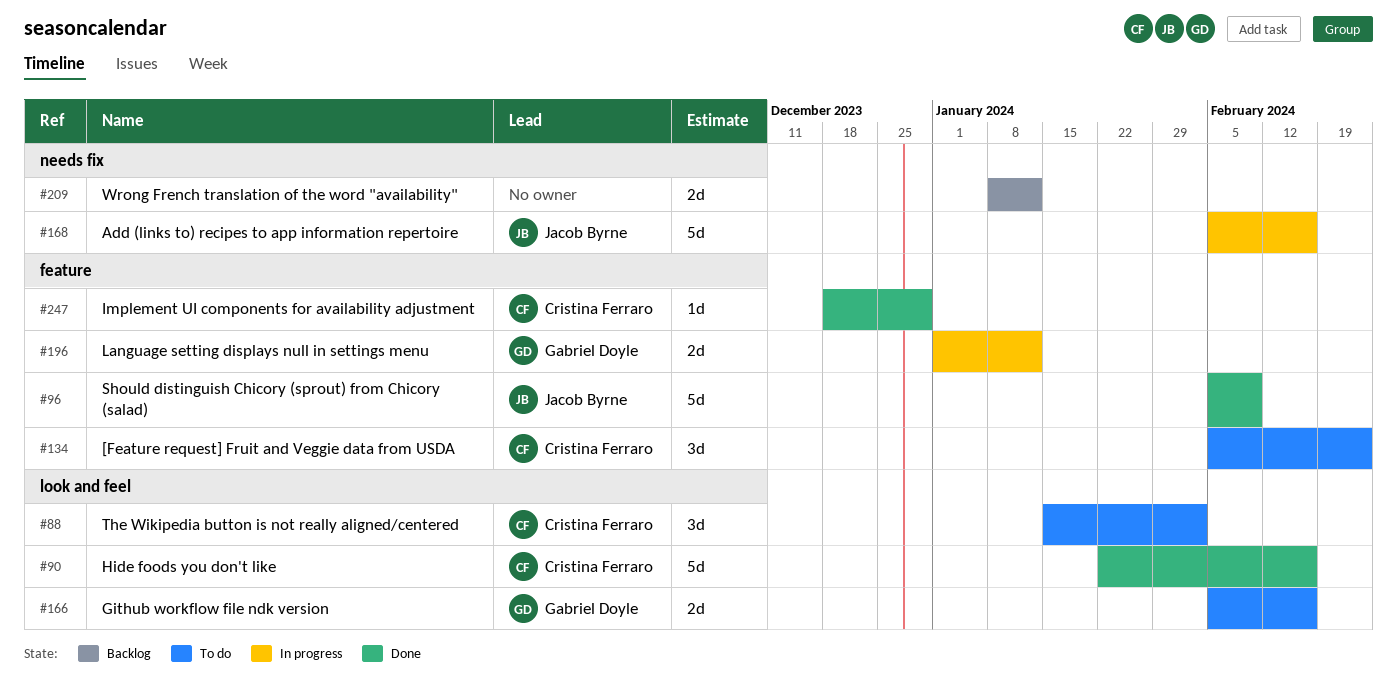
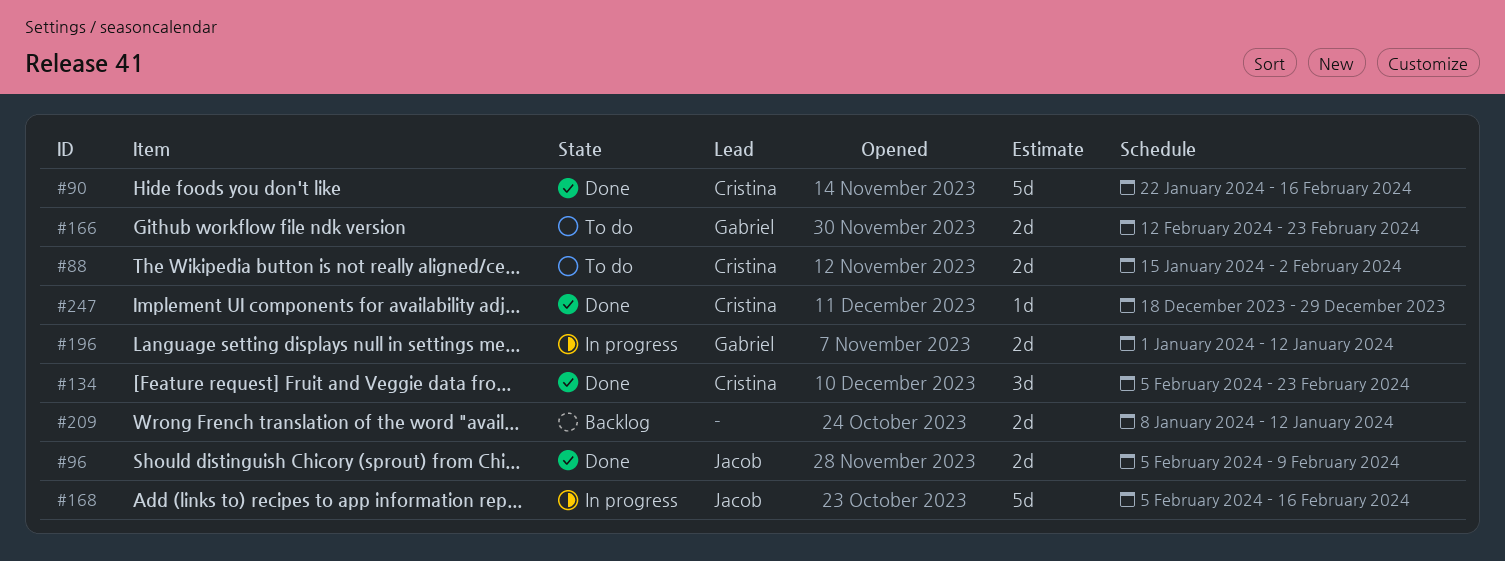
#88, estimate: 3d -> 2d
#96, estimate: 5d -> 2d
#134, status: To do -> Done
#166, start: Feb 5 -> Feb 12
#166, due: Feb 16 -> Feb 23

